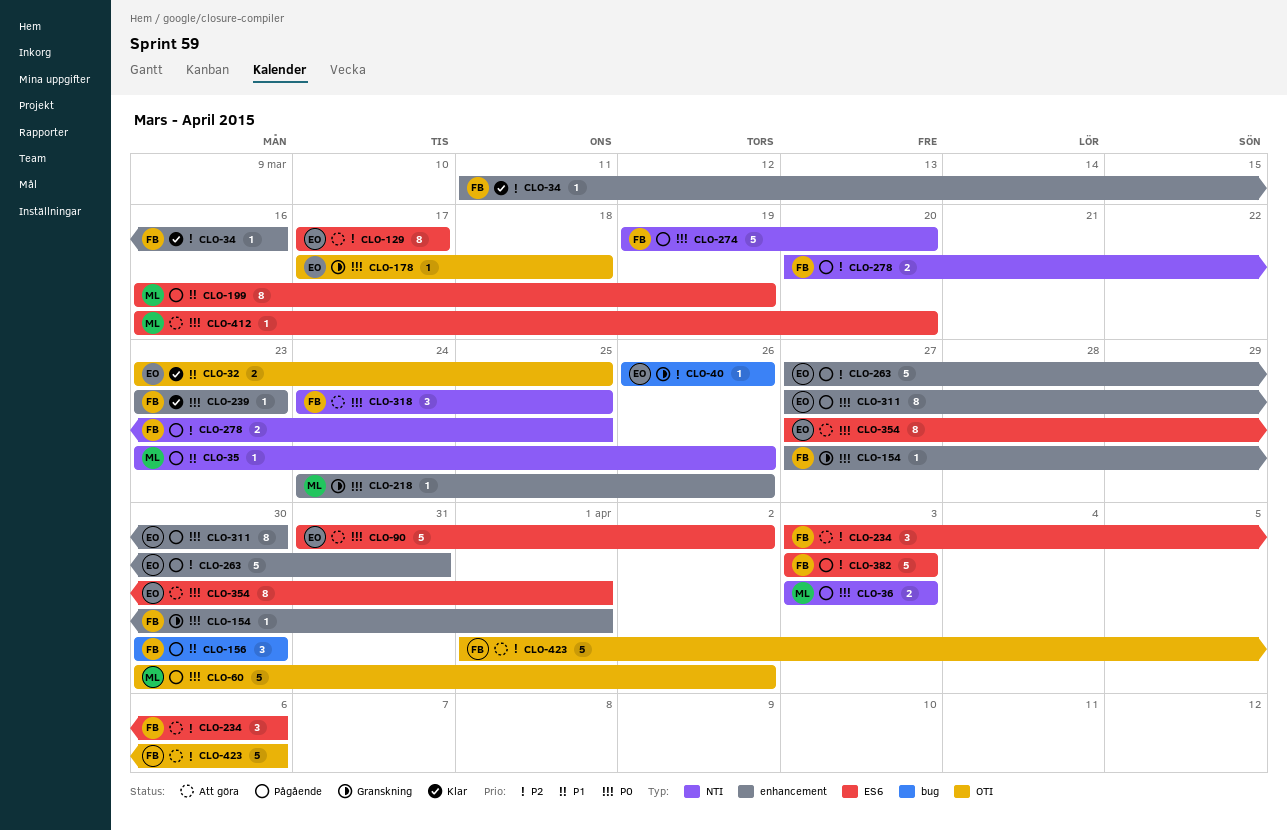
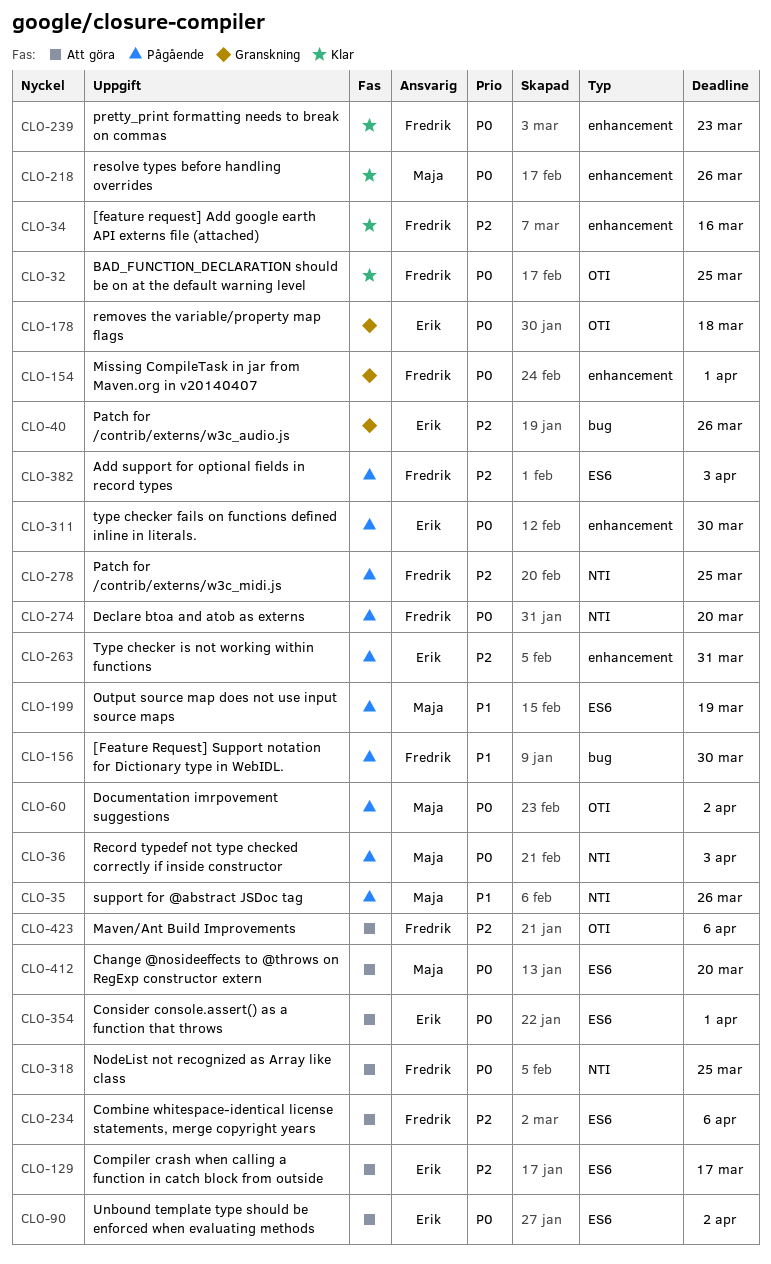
CLO-32, owner: Erik -> Fredrik
CLO-32, priority: P1 -> P0
CLO-218, status: Granskning -> Klar

